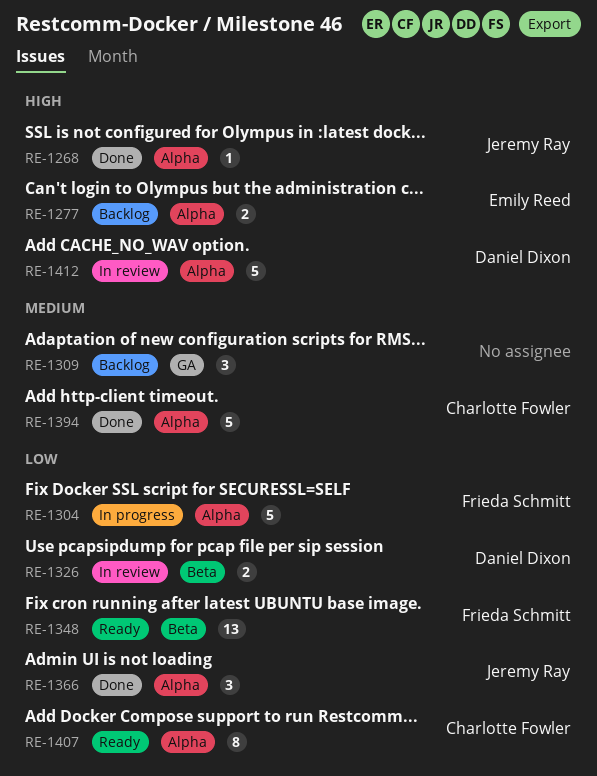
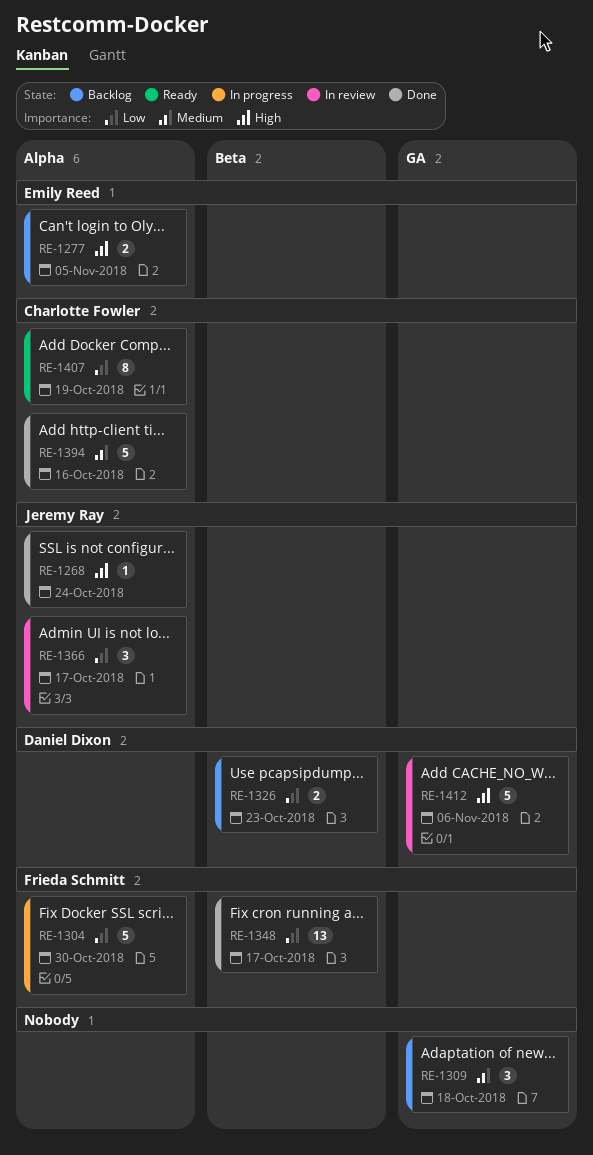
RE-1326, status: In review -> Backlog
RE-1348, status: Ready -> Done
RE-1366, status: Done -> In review
RE-1412, label: Alpha -> GA

